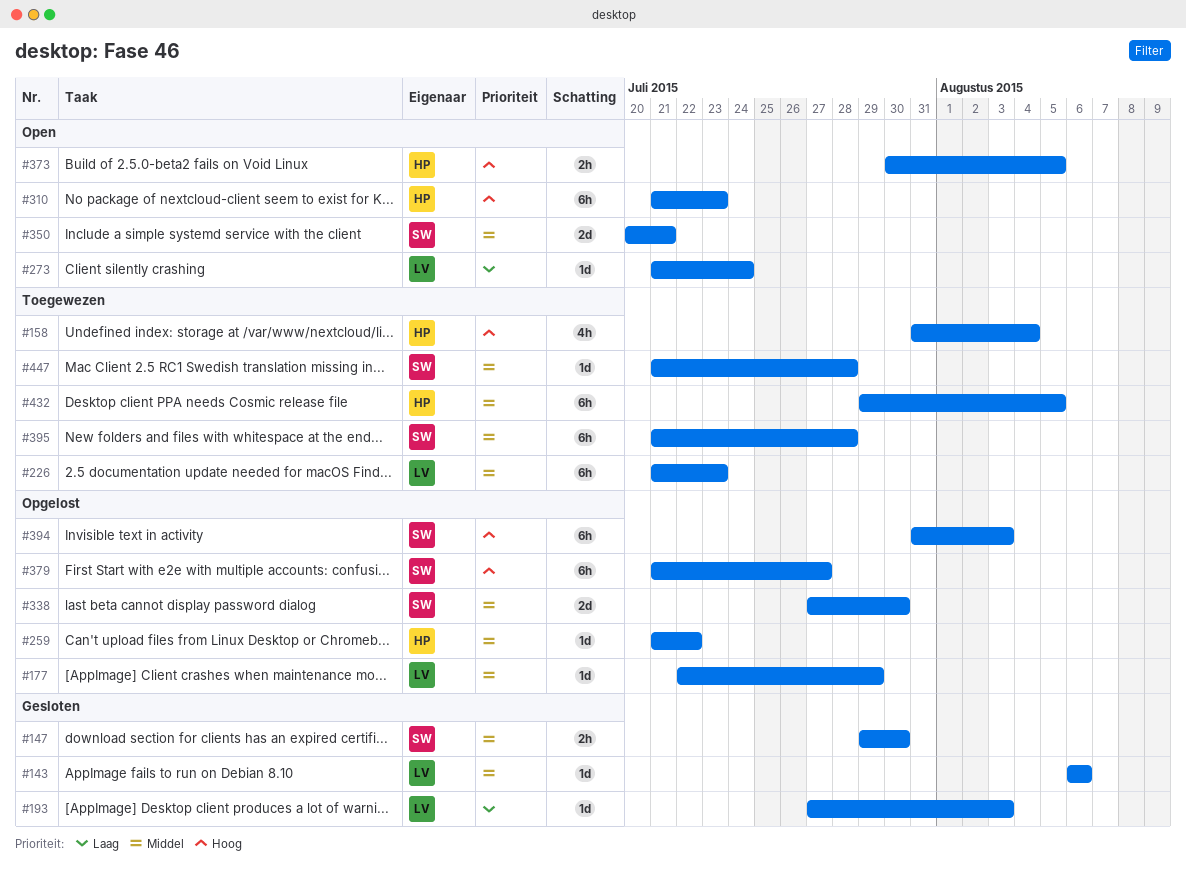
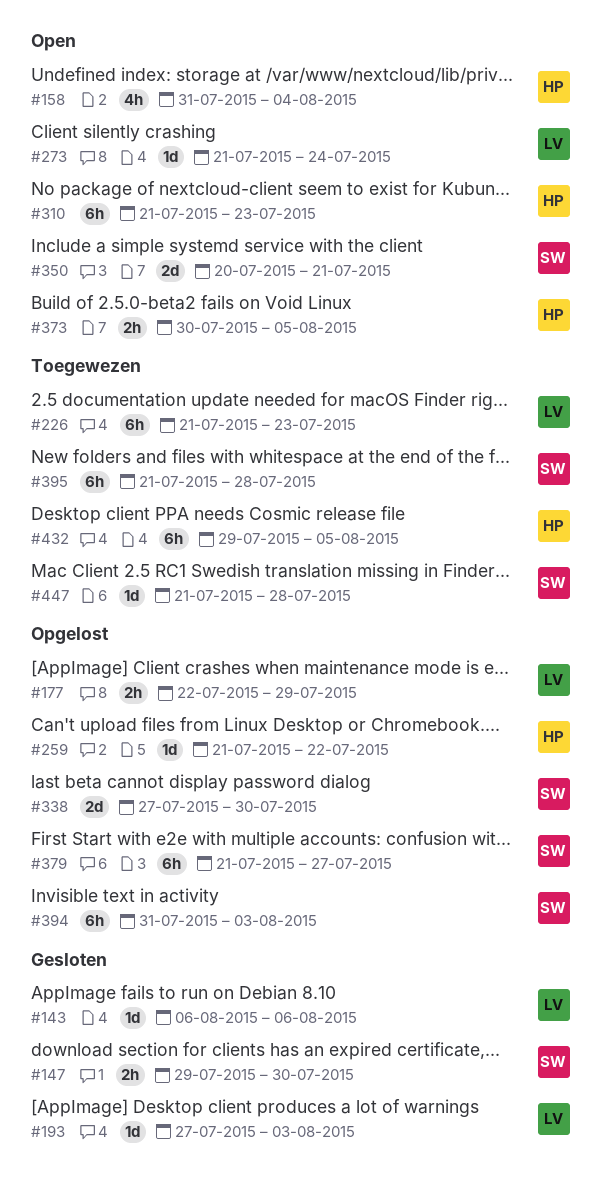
#158, status: Toegewezen -> Open
#177, estimate: 1d -> 2h

